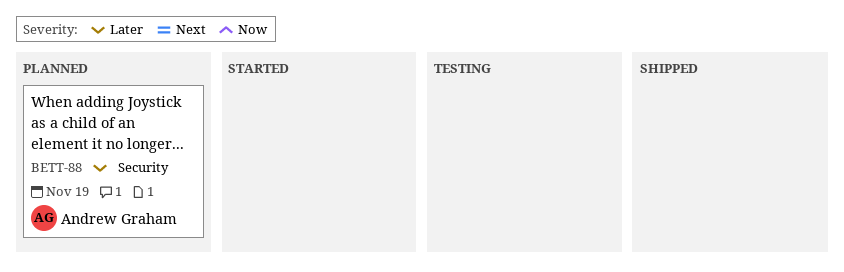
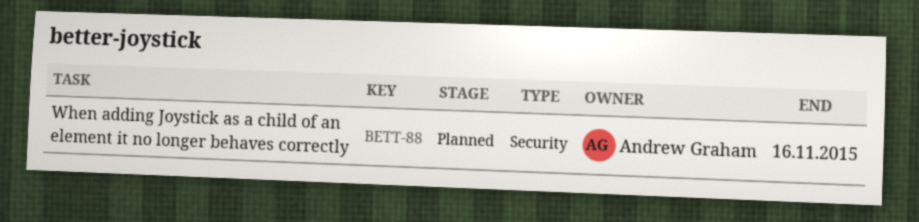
BETT-88, due: Nov 19 -> Nov 16

